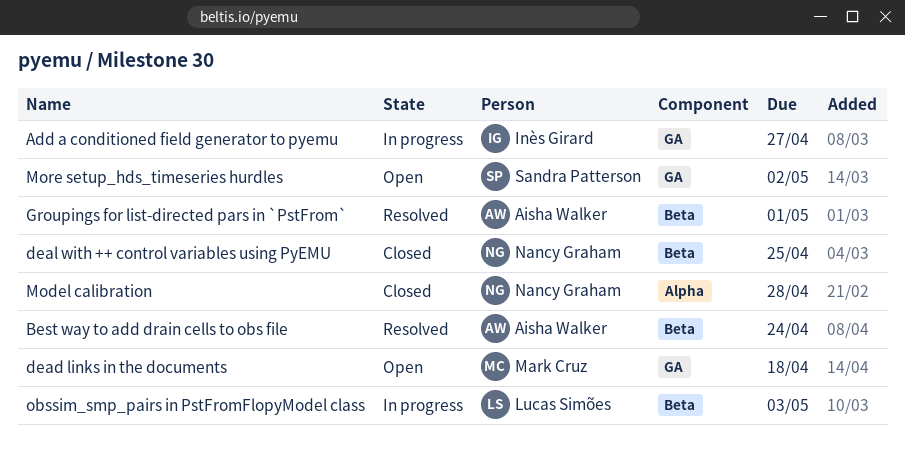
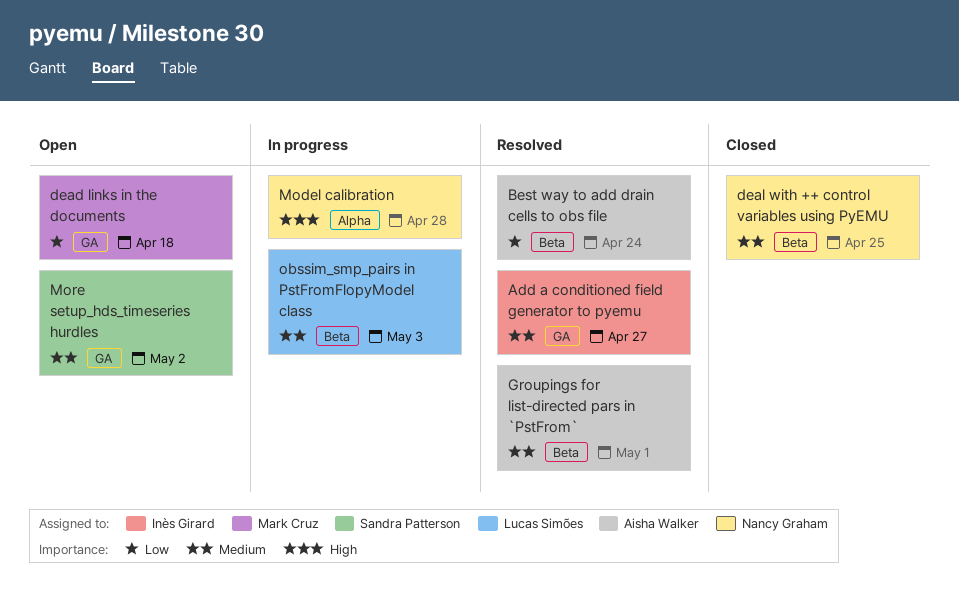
Add a conditioned field generator to pyemu, status: In progress -> Resolved
Model calibration, status: Closed -> In progress

